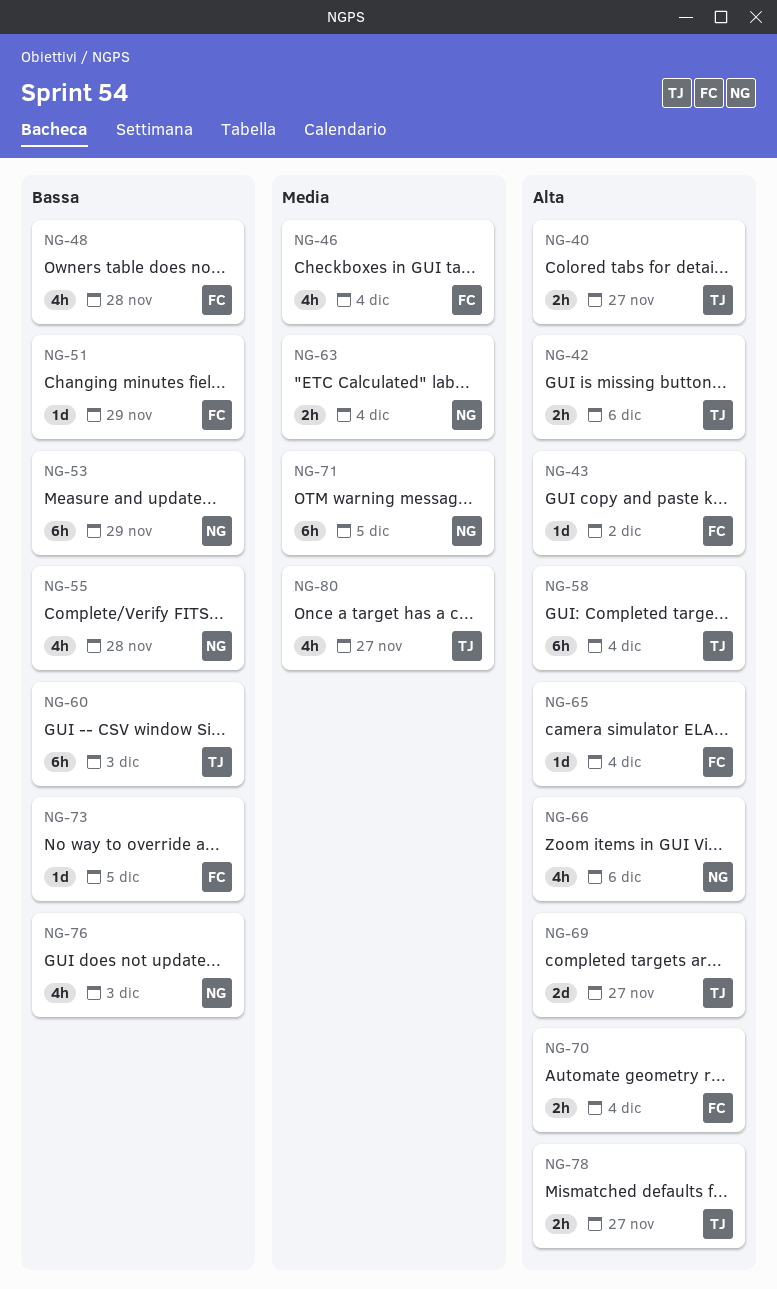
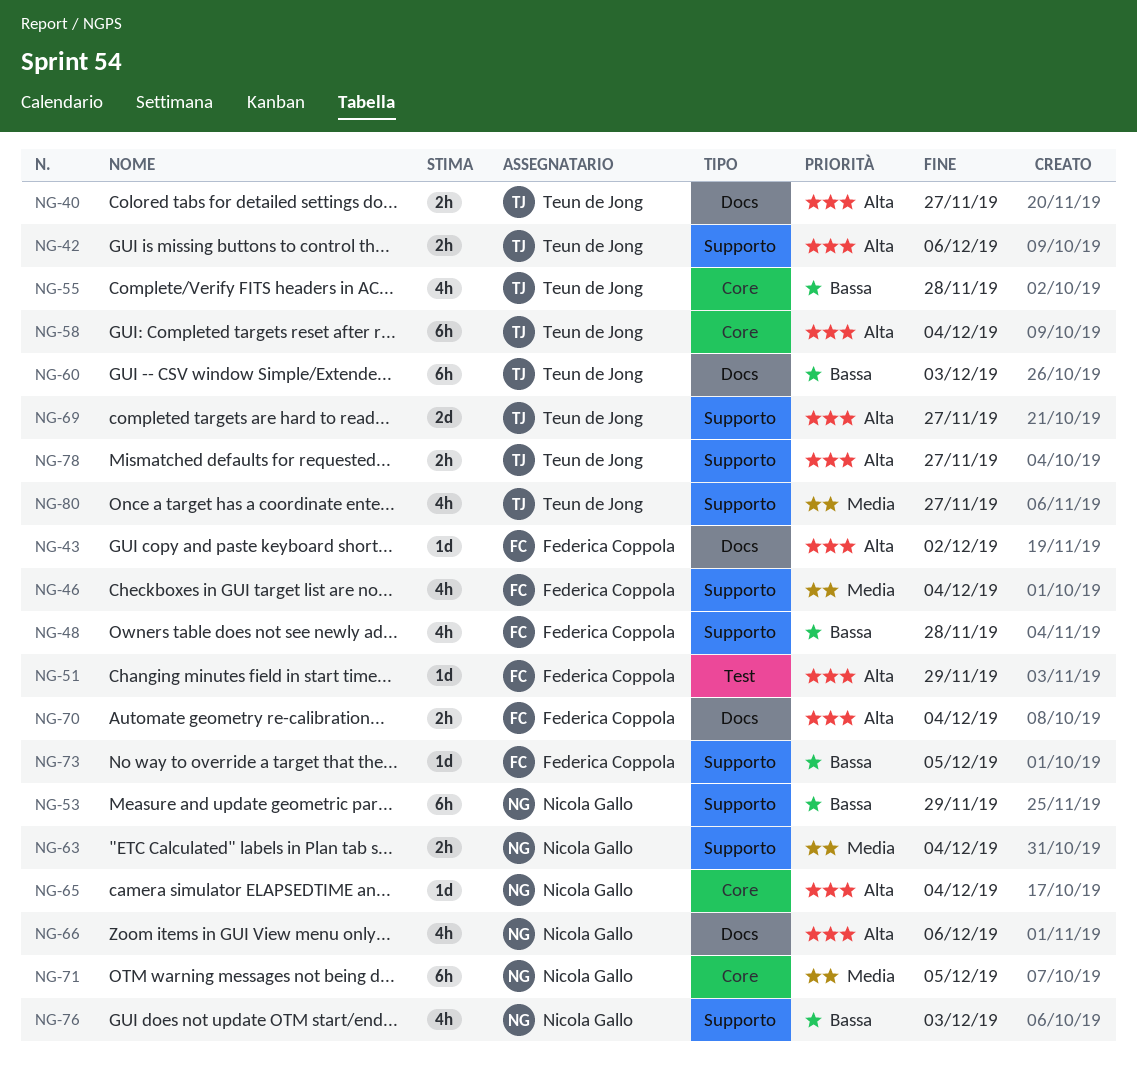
NG-51, priority: Bassa -> Alta
NG-55, owner: Nicola Gallo -> Teun de Jong
NG-65, owner: Federica Coppola -> Nicola Gallo

